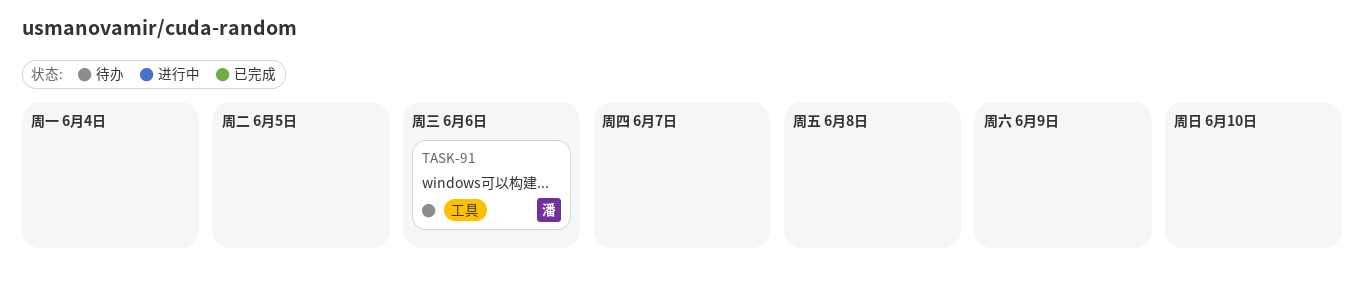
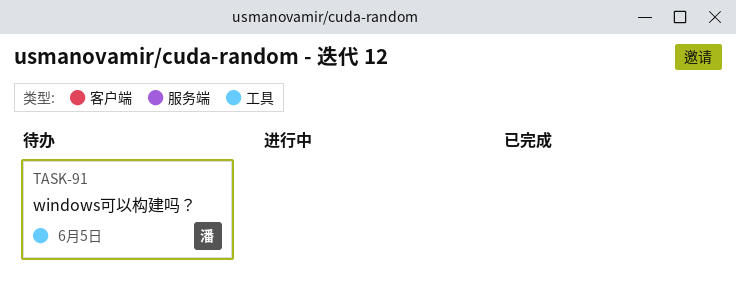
TASK-91, due: Jun 6 -> Jun 5

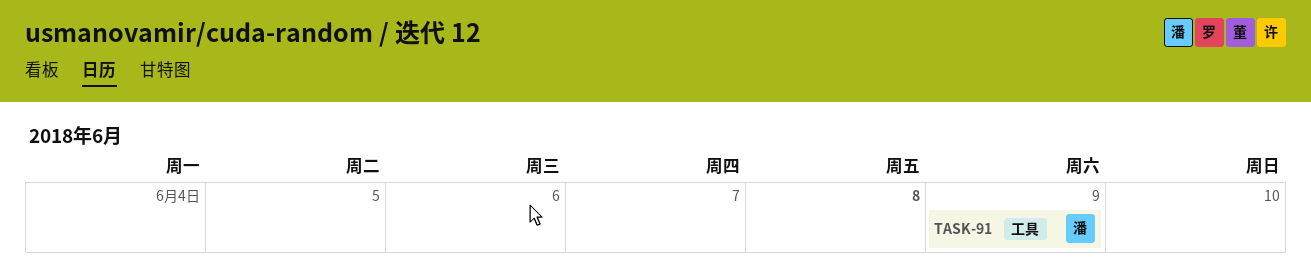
TASK-91, due: Jun 5 -> Jun 9

